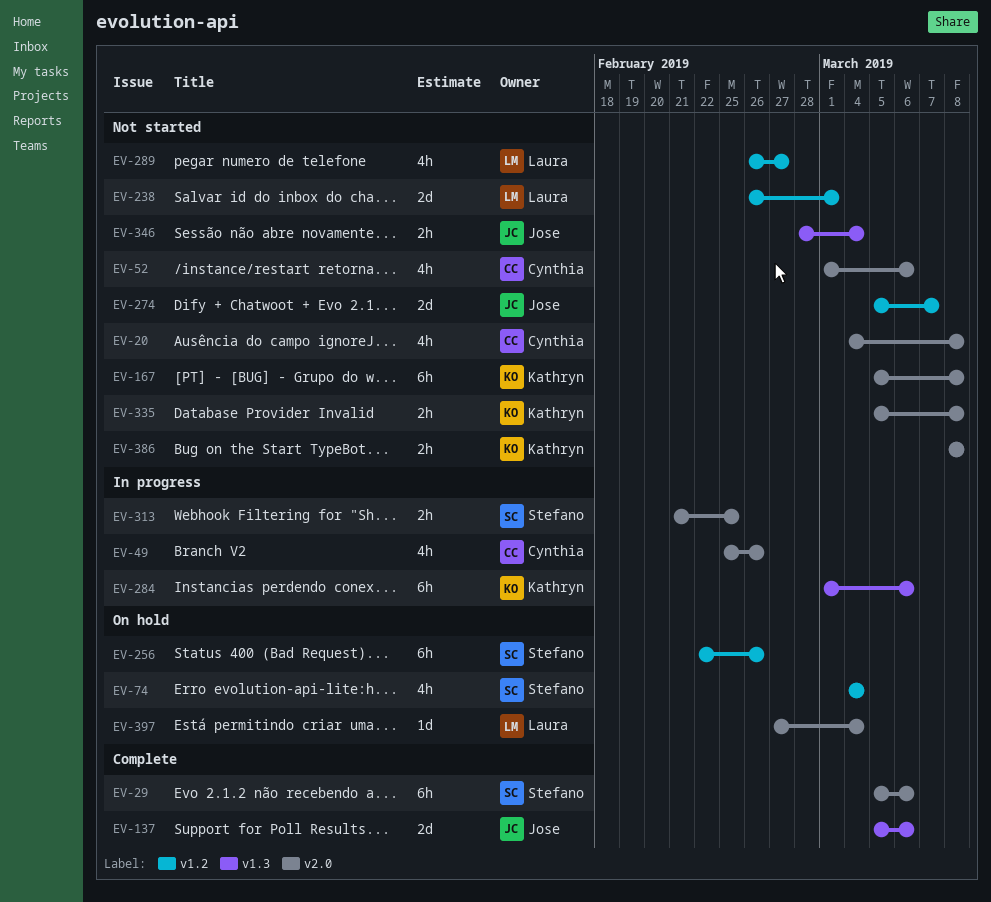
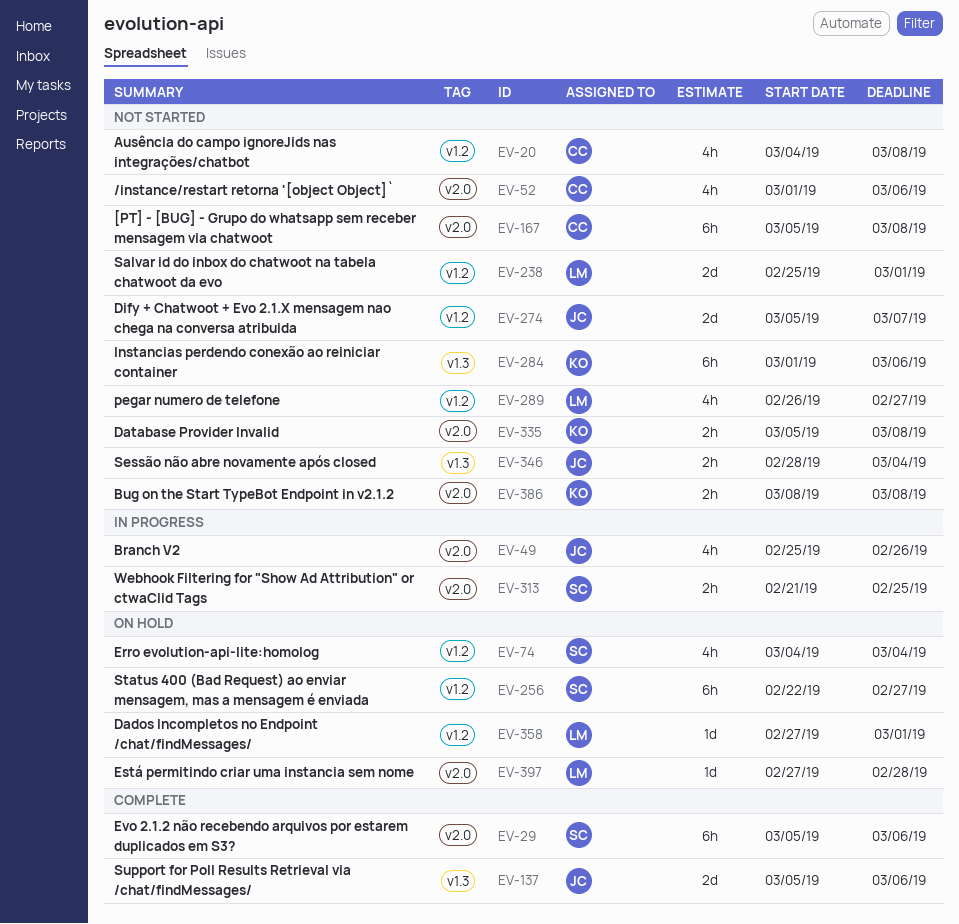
EV-20, label: v2.0 -> v1.2
EV-49, owner: Cynthia -> Jose
EV-167, owner: Kathryn -> Cynthia
EV-238, start: Feb 26 -> Feb 25
EV-256, due: Feb 26 -> Feb 27
EV-284, status: In progress -> Not started
EV-358: none -> present
EV-397, due: Mar 4 -> Feb 28

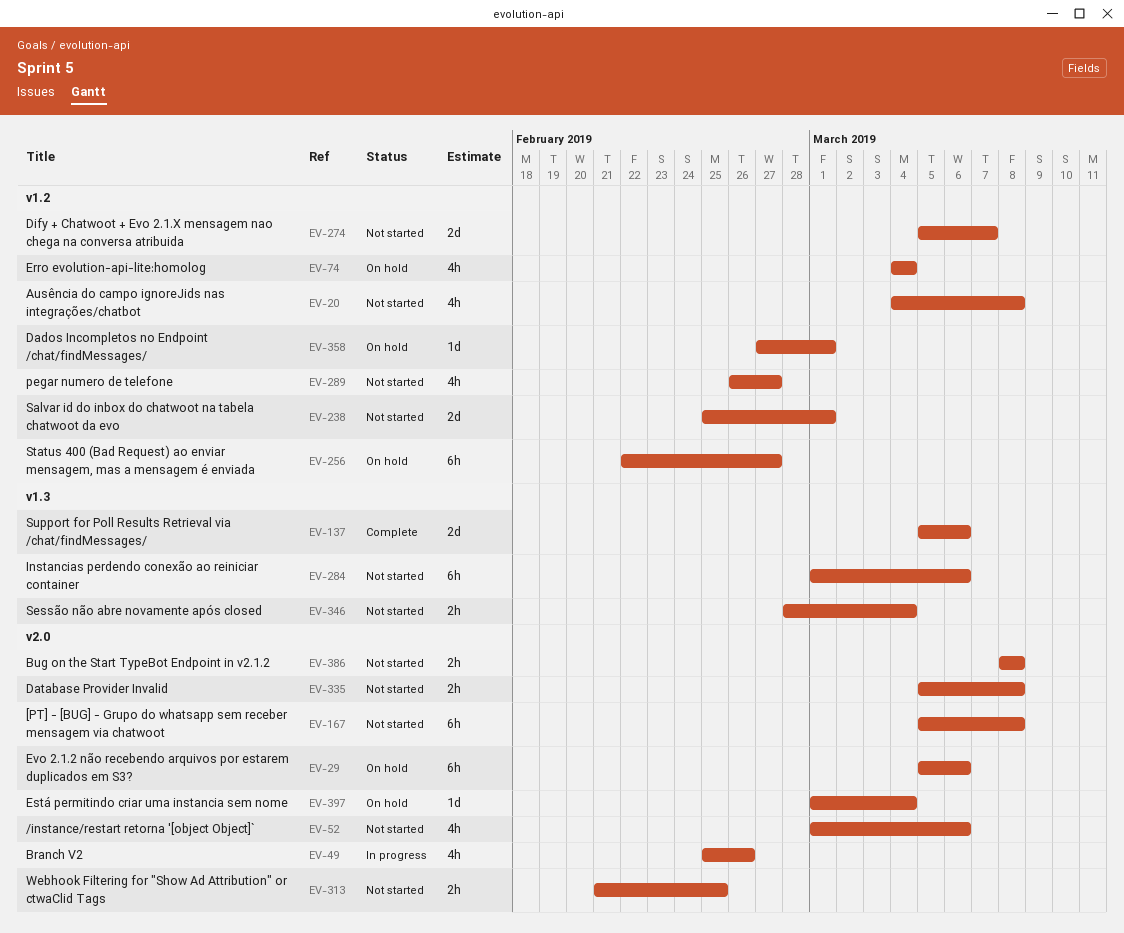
EV-29, status: Complete -> On hold
EV-313, status: In progress -> Not started
EV-397, start: Feb 27 -> Mar 1
EV-397, due: Feb 28 -> Mar 4

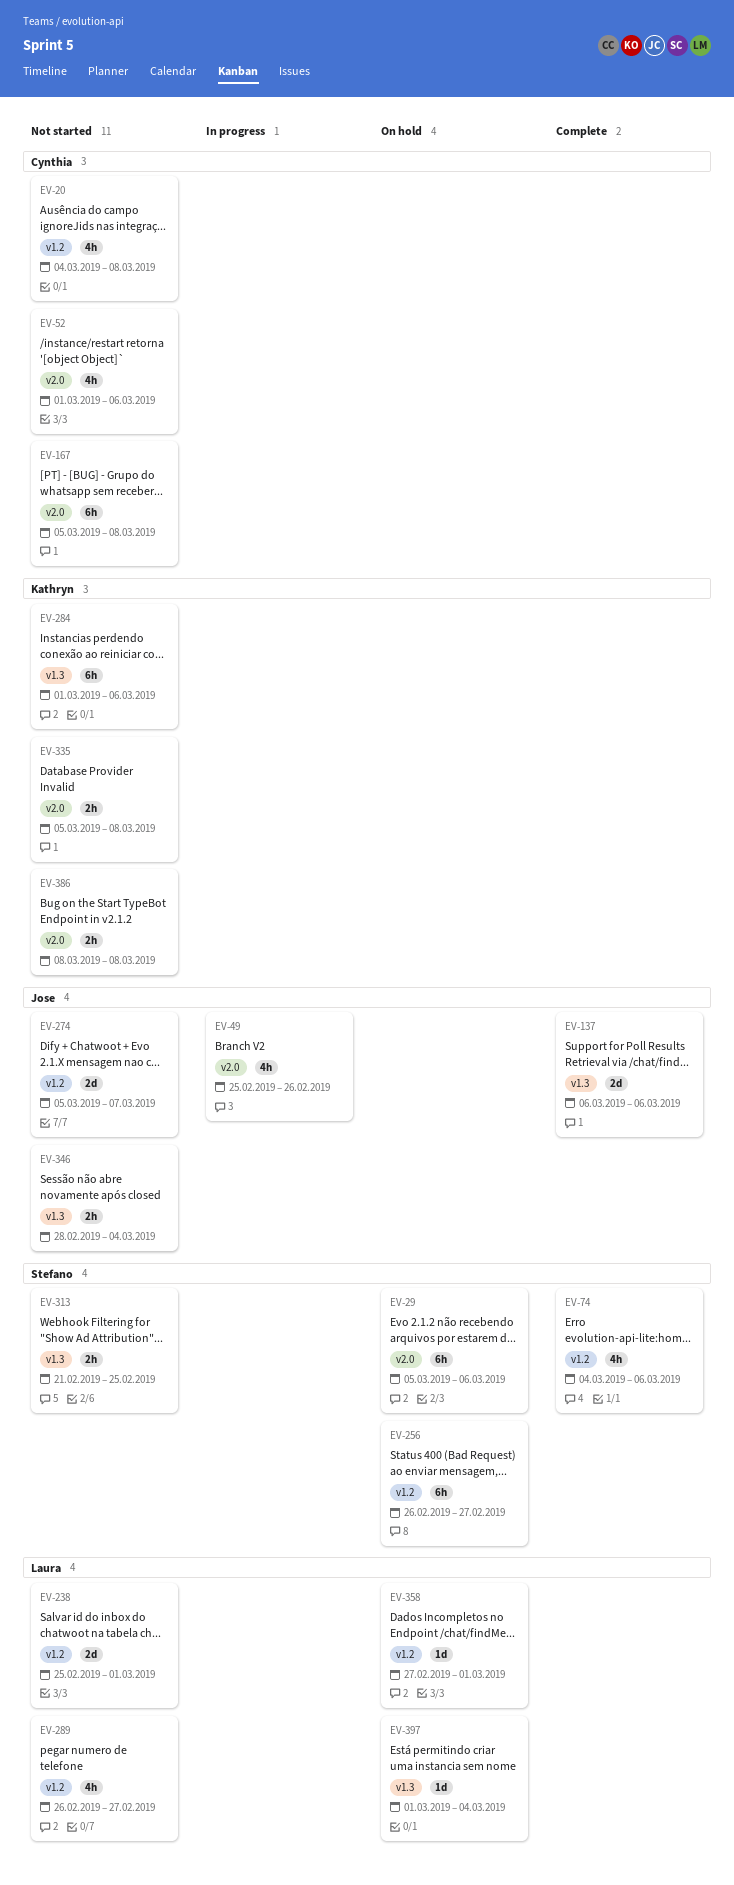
EV-74, status: On hold -> Complete
EV-74, due: Mar 4 -> Mar 6
EV-137, start: Mar 5 -> Mar 6
EV-256, start: Feb 22 -> Feb 26
EV-313, label: v2.0 -> v1.3
EV-397, label: v2.0 -> v1.3

